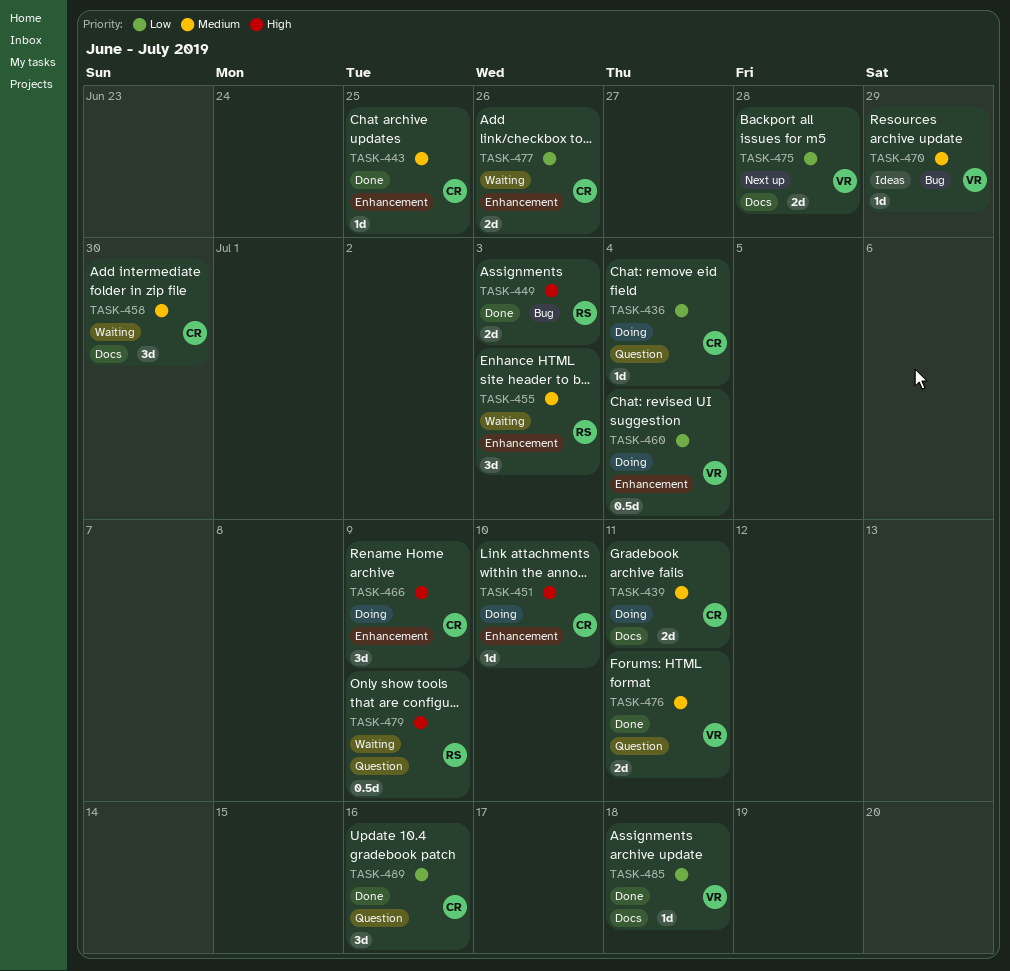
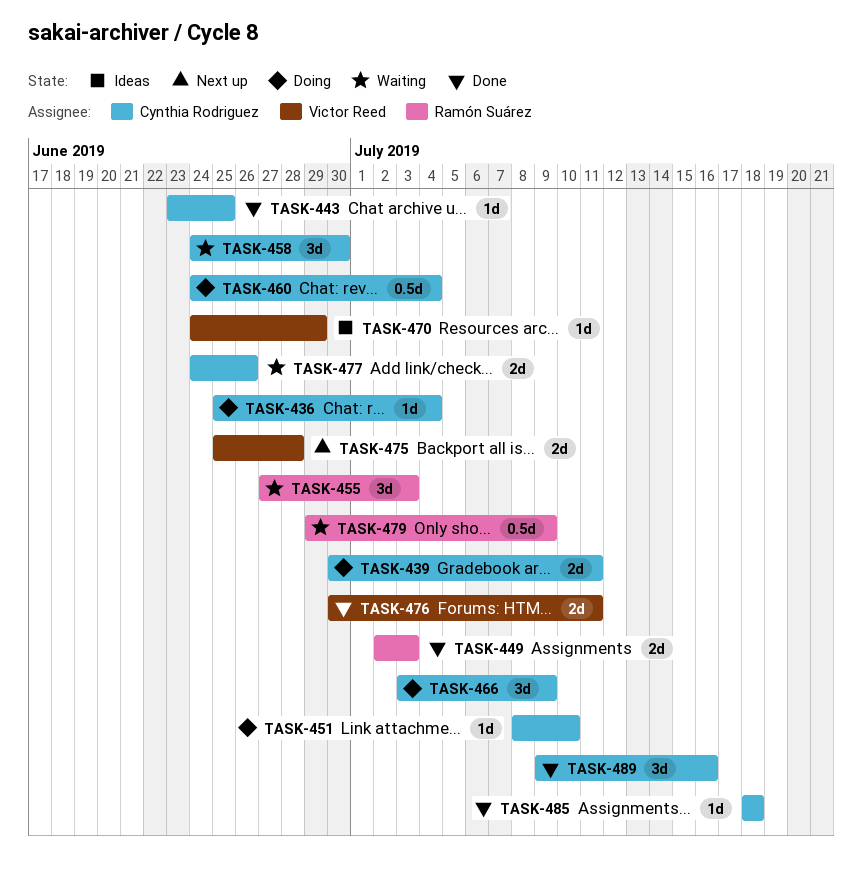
TASK-460, owner: Victor Reed -> Cynthia Rodriguez
TASK-485, owner: Victor Reed -> Cynthia Rodriguez

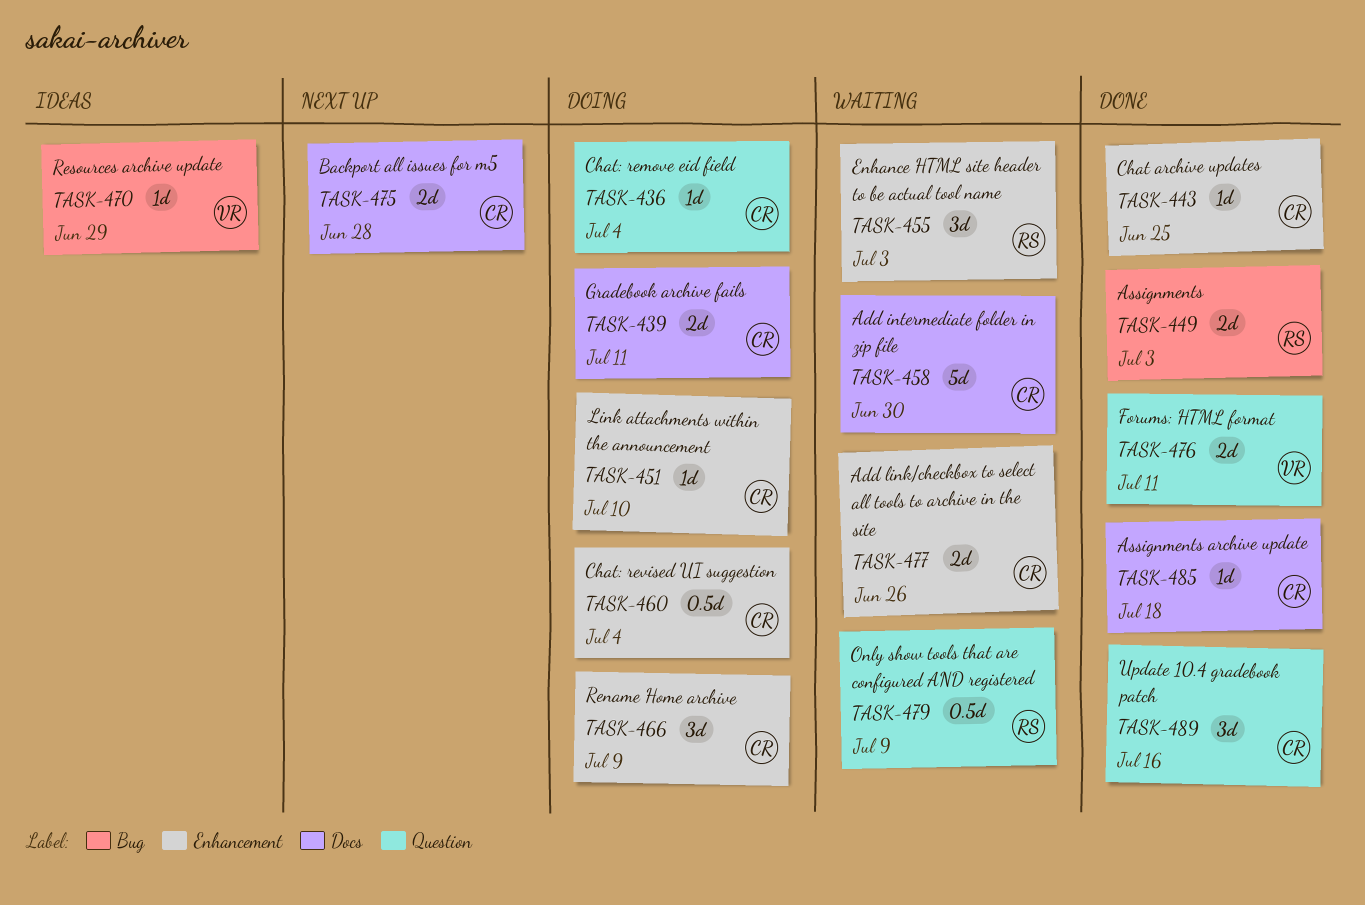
TASK-458, estimate: 3d -> 5d
TASK-475, owner: Victor Reed -> Cynthia Rodriguez

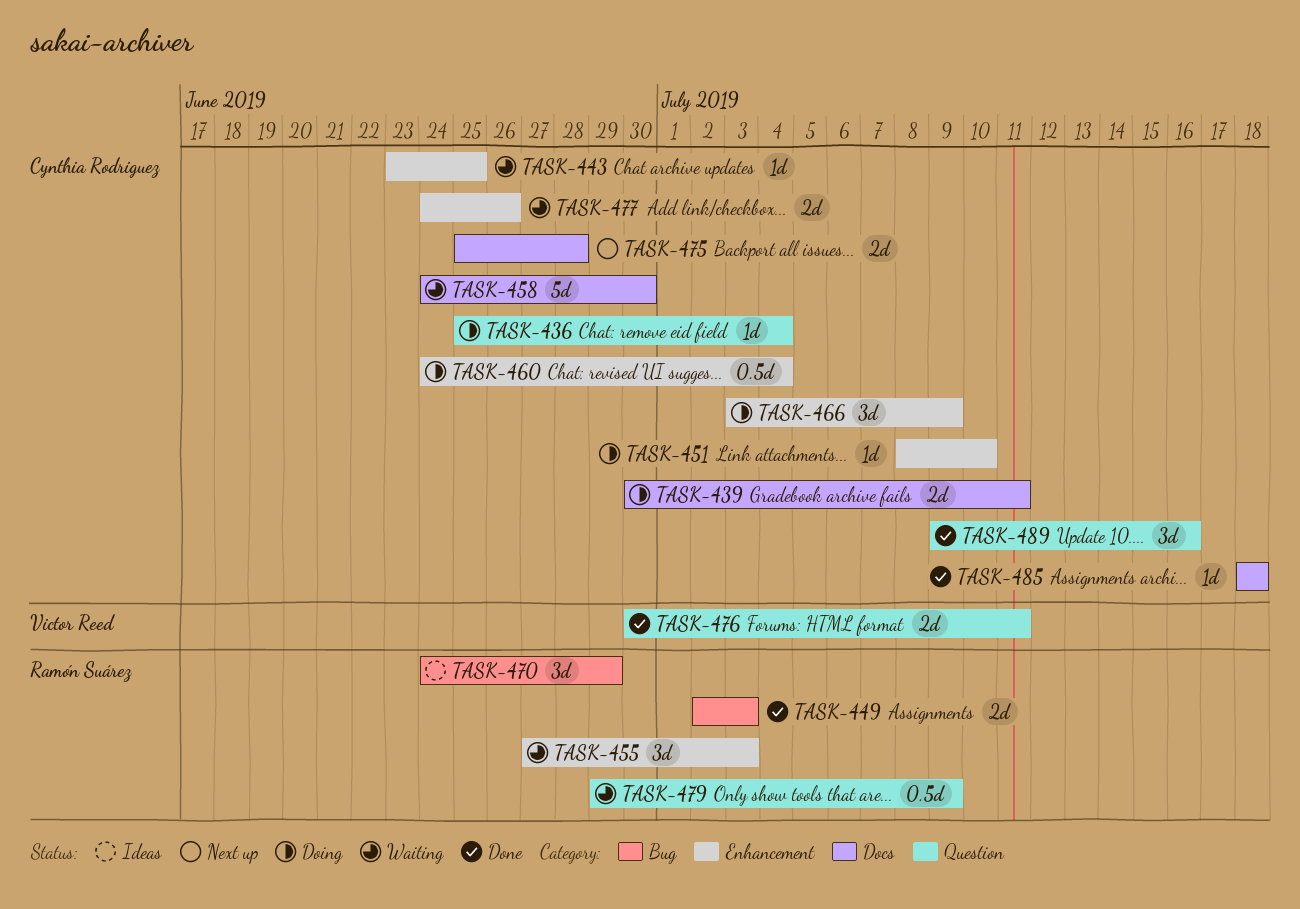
TASK-443, status: Done -> Waiting
TASK-470, owner: Victor Reed -> Ramón Suárez
TASK-470, estimate: 1d -> 3d

